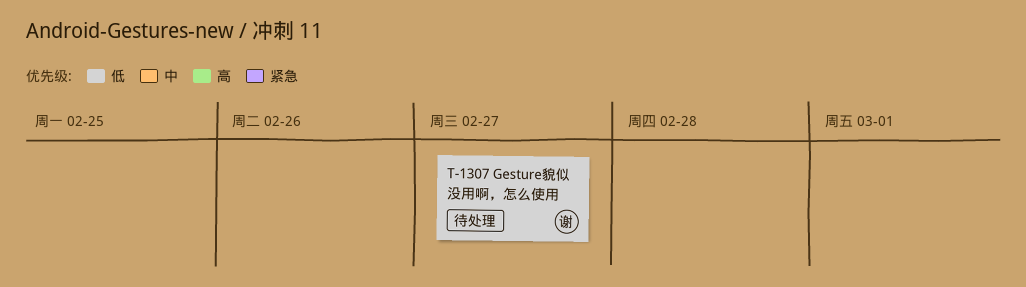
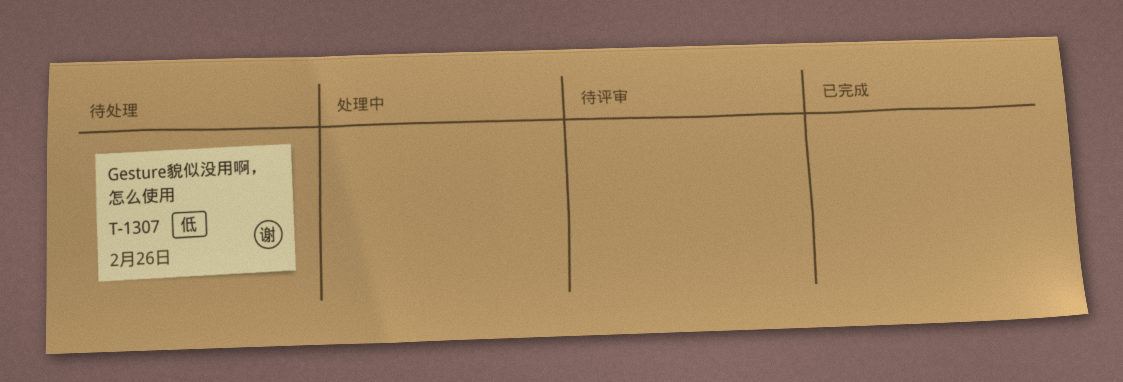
T-1307, due: Feb 27 -> Feb 26

